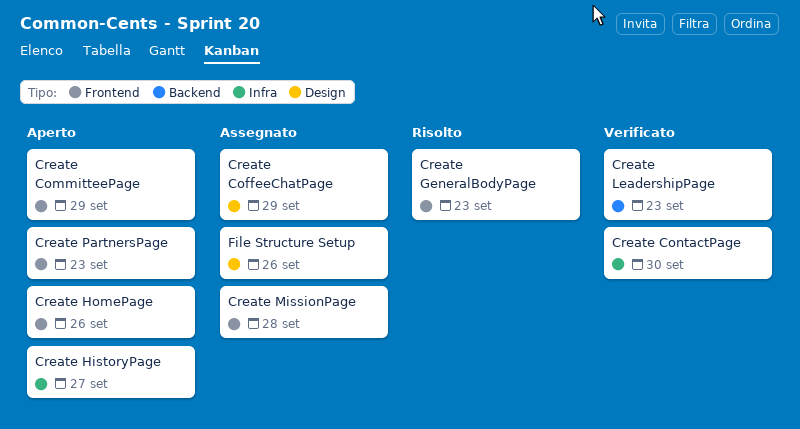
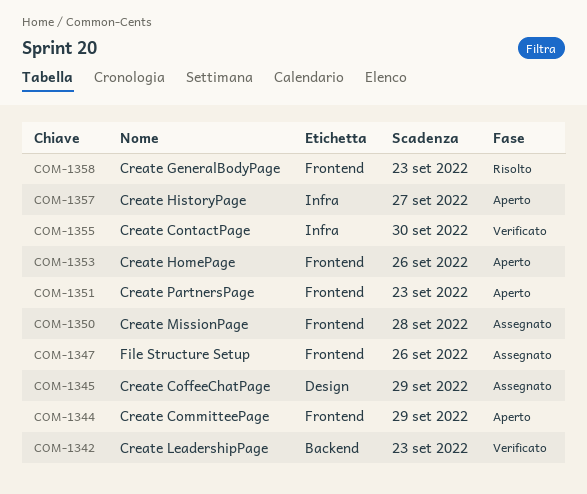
File Structure Setup, label: Design -> Frontend

